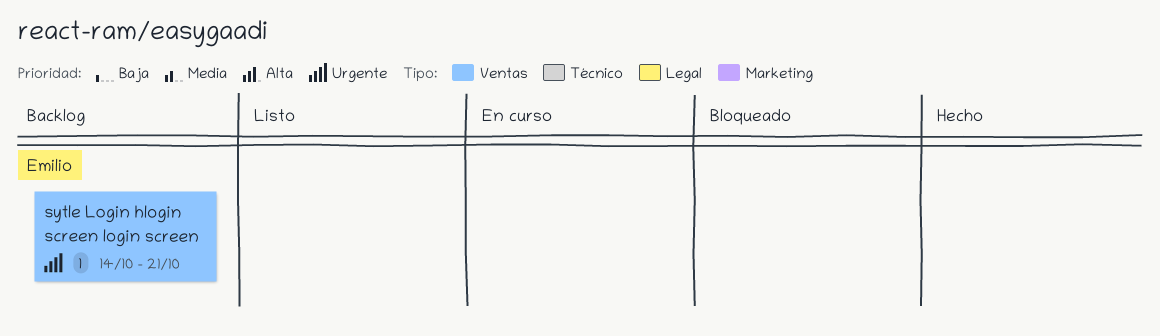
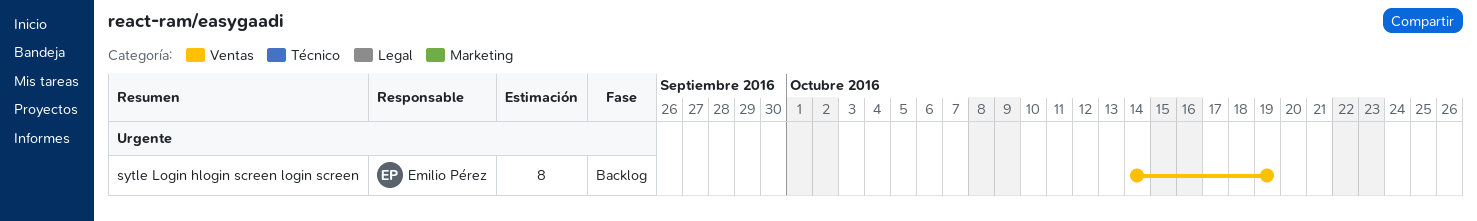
sytle Login hlogin screen login screen, estimate: 1 -> 8
sytle Login hlogin screen login screen, due: Oct 21 -> Oct 19

